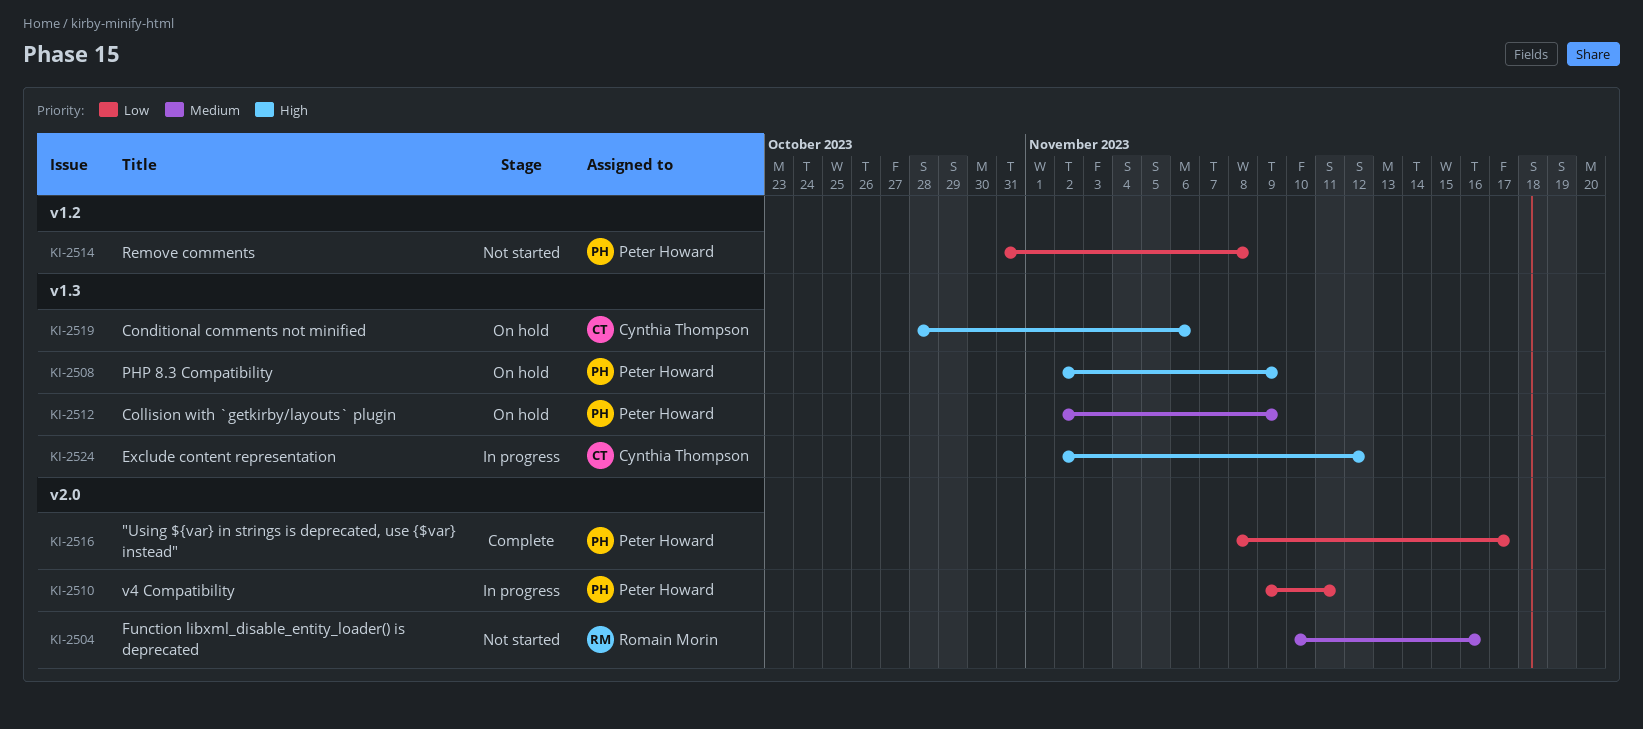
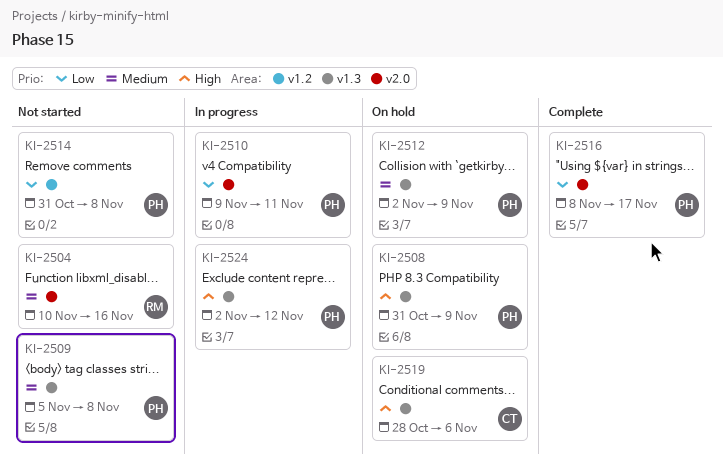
KI-2508, start: Nov 2 -> Oct 31
KI-2509: none -> present
KI-2524, owner: Cynthia Thompson -> Peter Howard

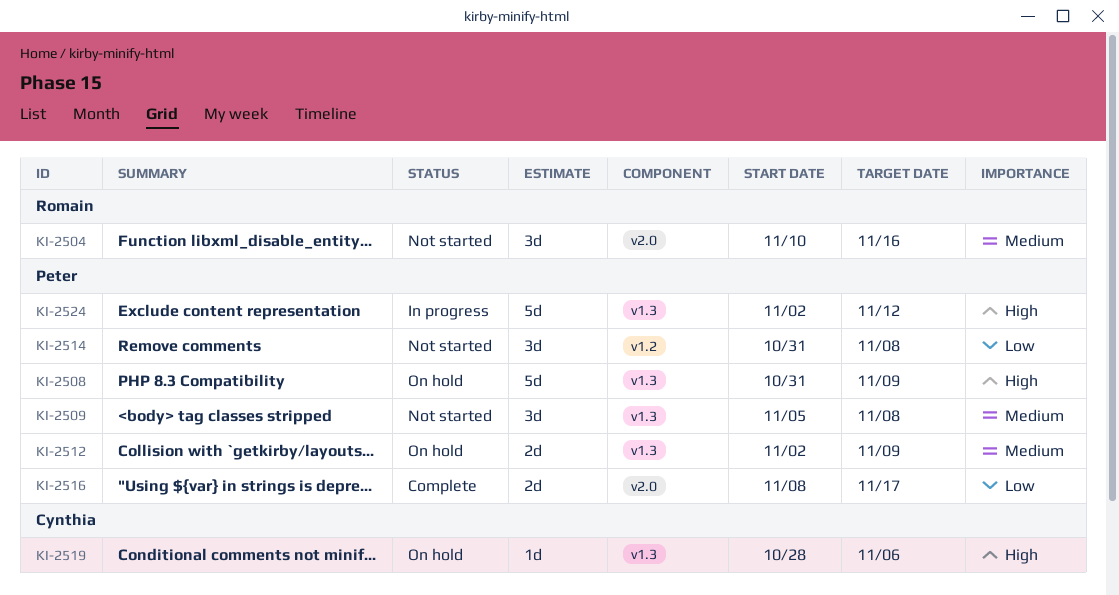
KI-2510: present -> none

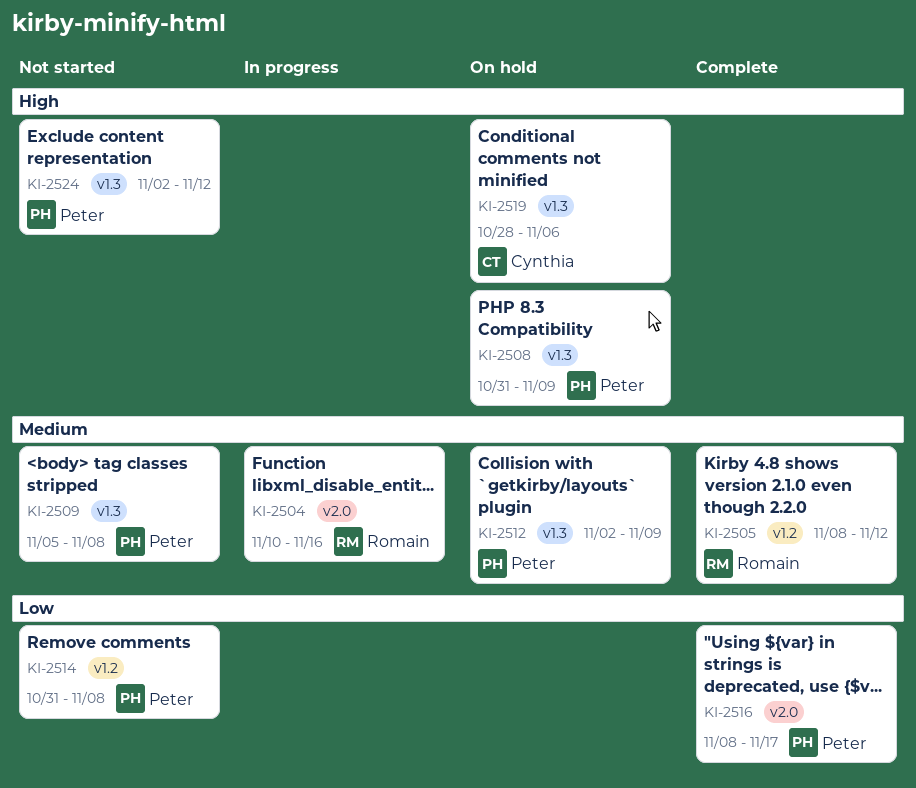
KI-2504, status: Not started -> In progress
KI-2505: none -> present
KI-2524, status: In progress -> Not started

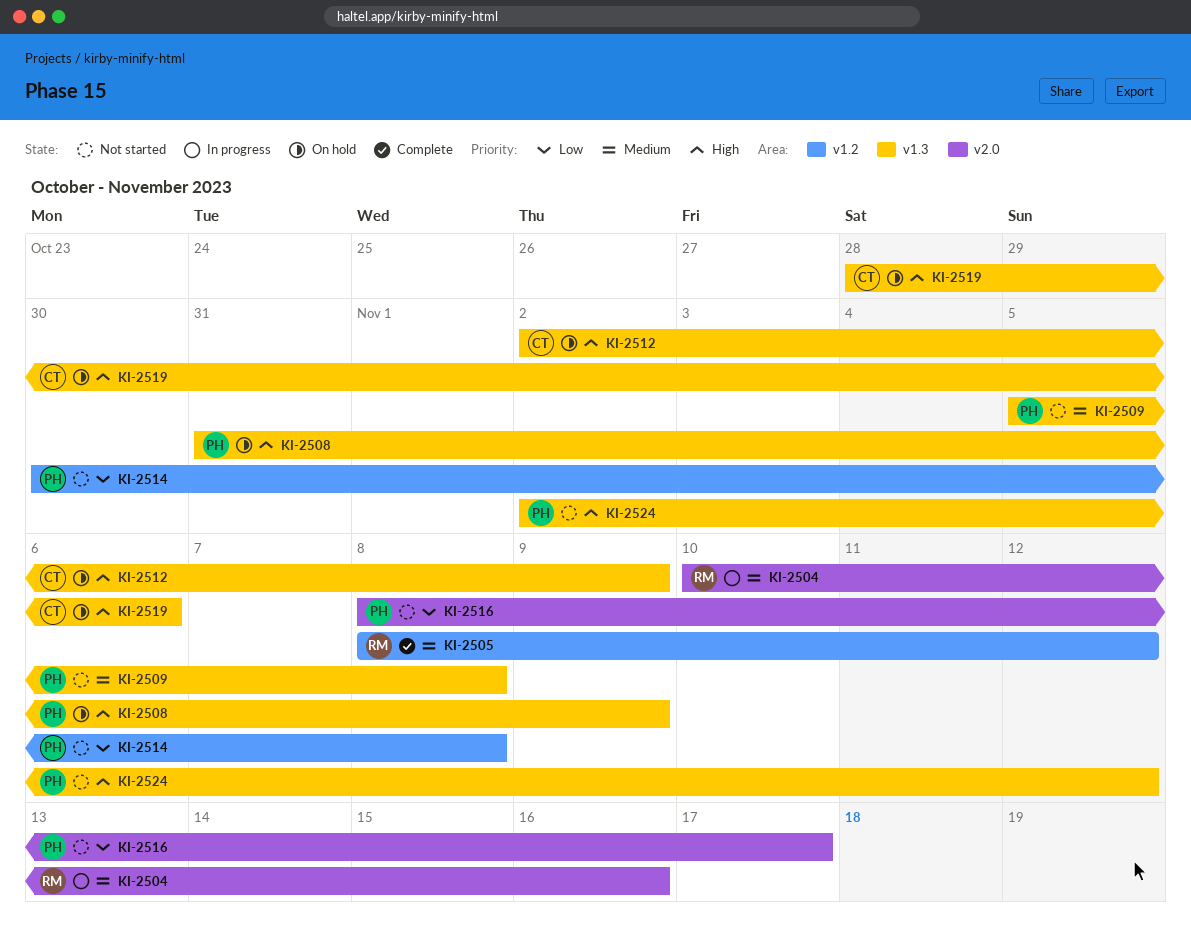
KI-2512, owner: Peter -> Cynthia
KI-2512, priority: Medium -> High
KI-2514, start: Oct 31 -> Oct 30
KI-2516, status: Complete -> Not started

